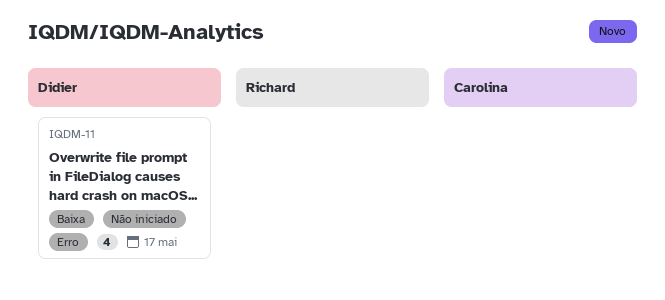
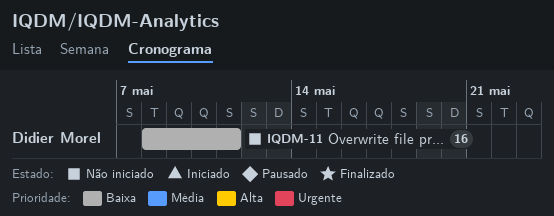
IQDM-11, estimate: 4 -> 16
IQDM-11, due: May 17 -> May 11

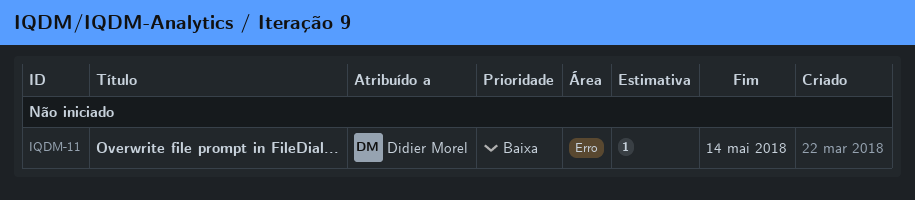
IQDM-11, estimate: 16 -> 1
IQDM-11, due: May 11 -> May 14

